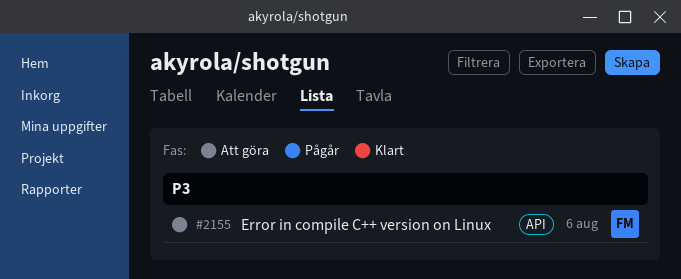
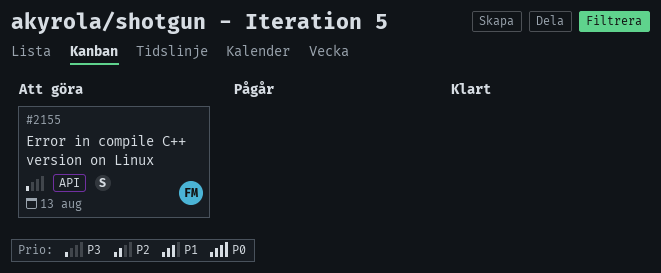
#2155, due: Aug 6 -> Aug 13

